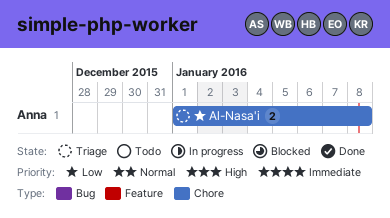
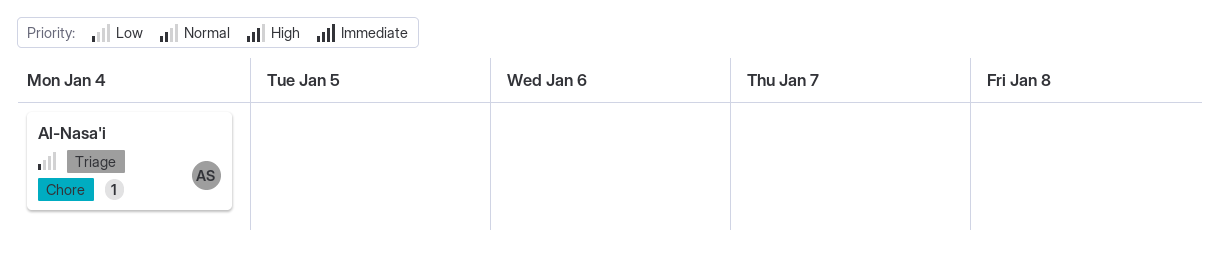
Al-Nasa'i, estimate: 2 -> 1
Al-Nasa'i, due: Jan 8 -> Jan 4

